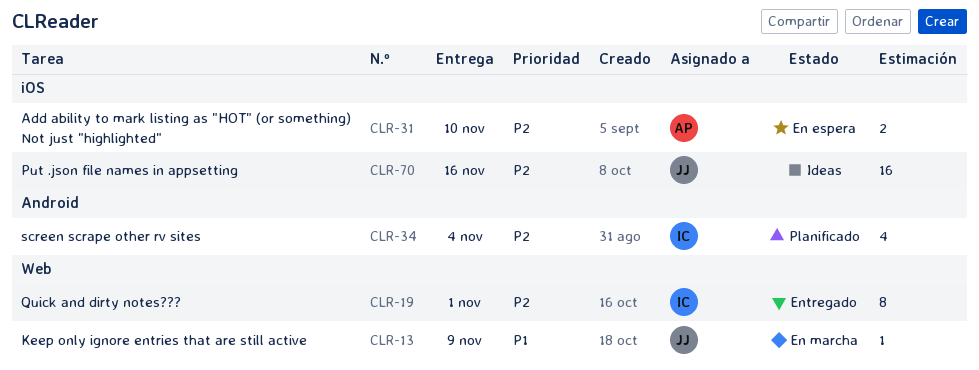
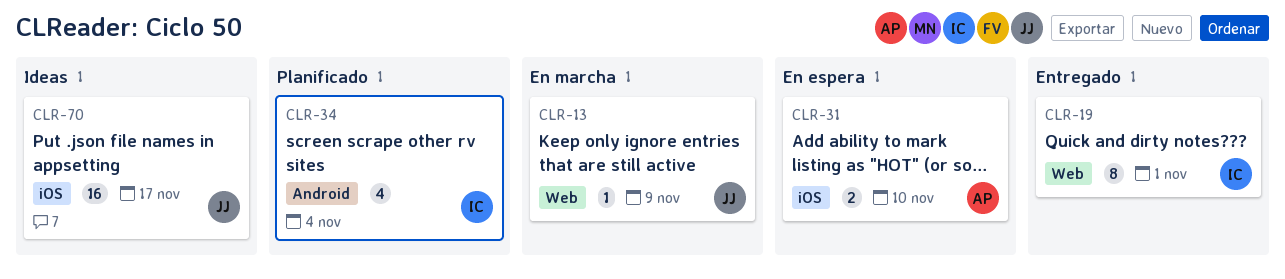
CLR-70, due: Nov 16 -> Nov 17

